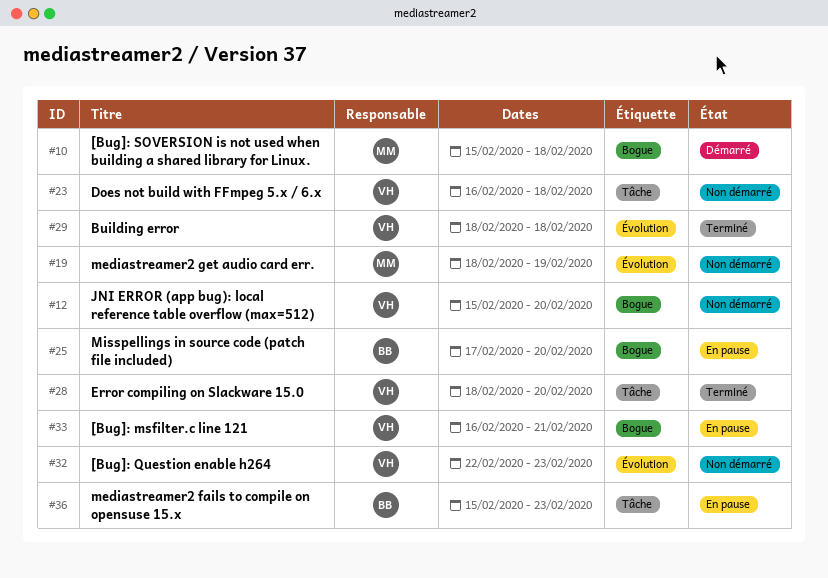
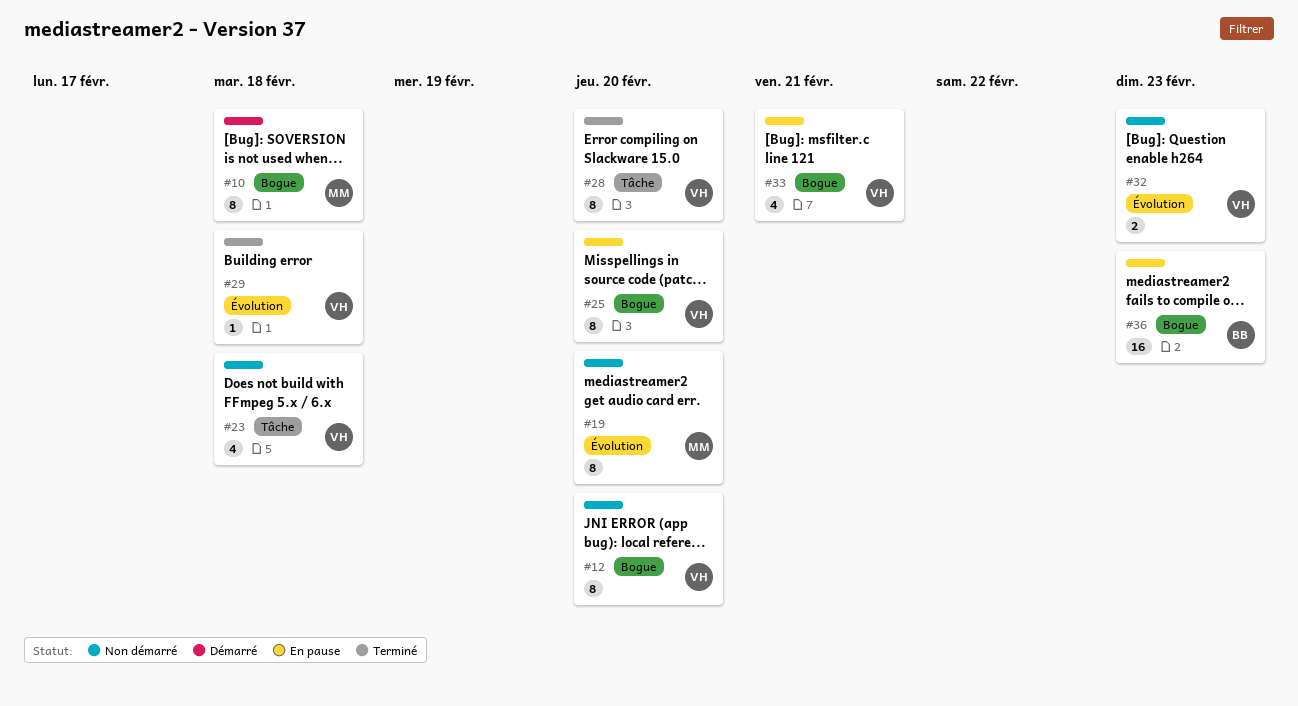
#19, due: Feb 19 -> Feb 20
#25, owner: BB -> VH
#36, label: Tâche -> Bogue

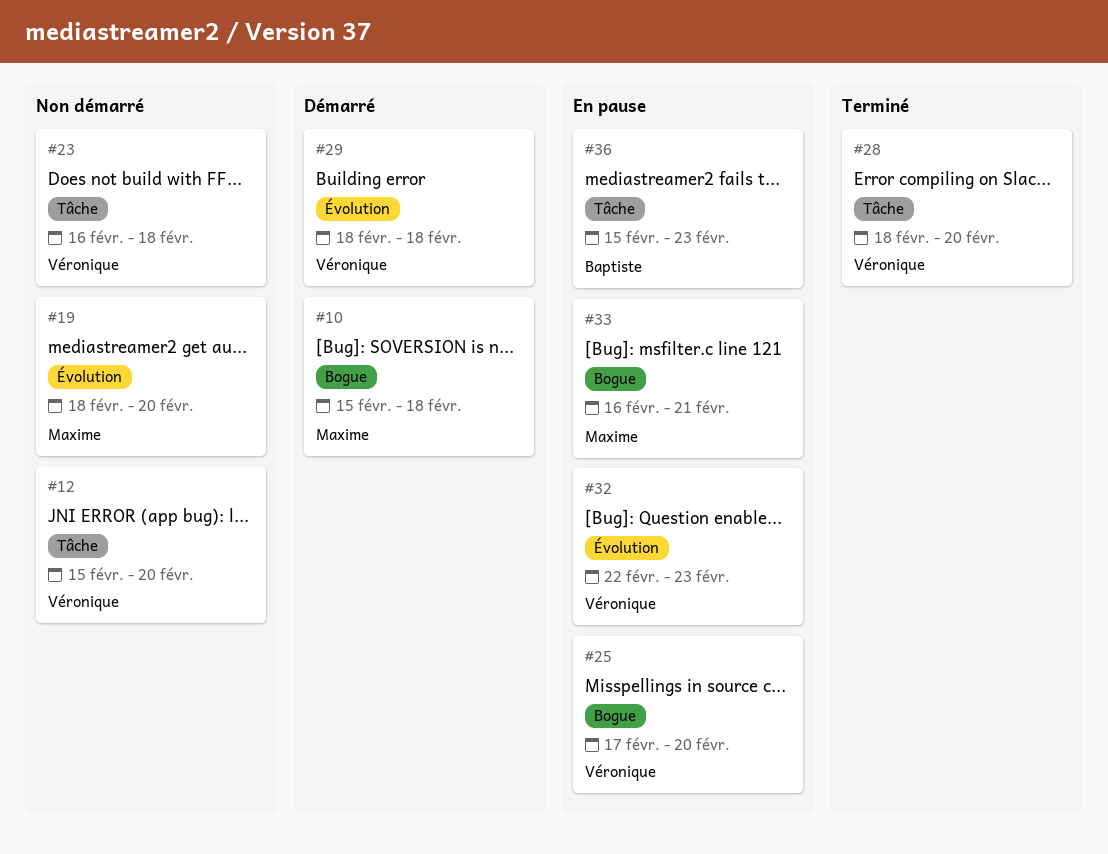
#12, label: Bogue -> Tâche
#29, status: Terminé -> Démarré
#32, status: Non démarré -> En pause
#33, owner: Véronique -> Maxime
#36, label: Bogue -> Tâche

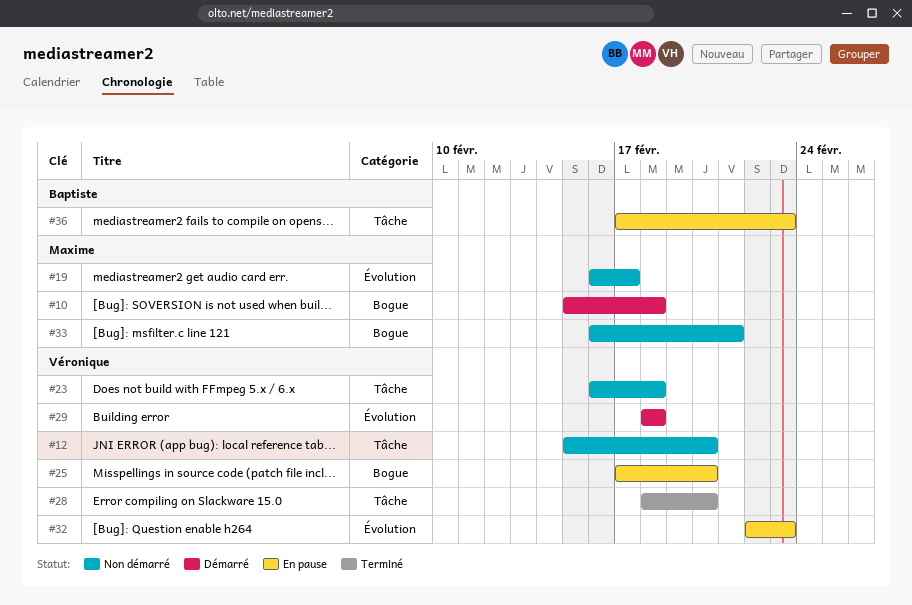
#19, start: Feb 18 -> Feb 16
#19, due: Feb 20 -> Feb 17
#33, status: En pause -> Non démarré
#36, start: Feb 15 -> Feb 17

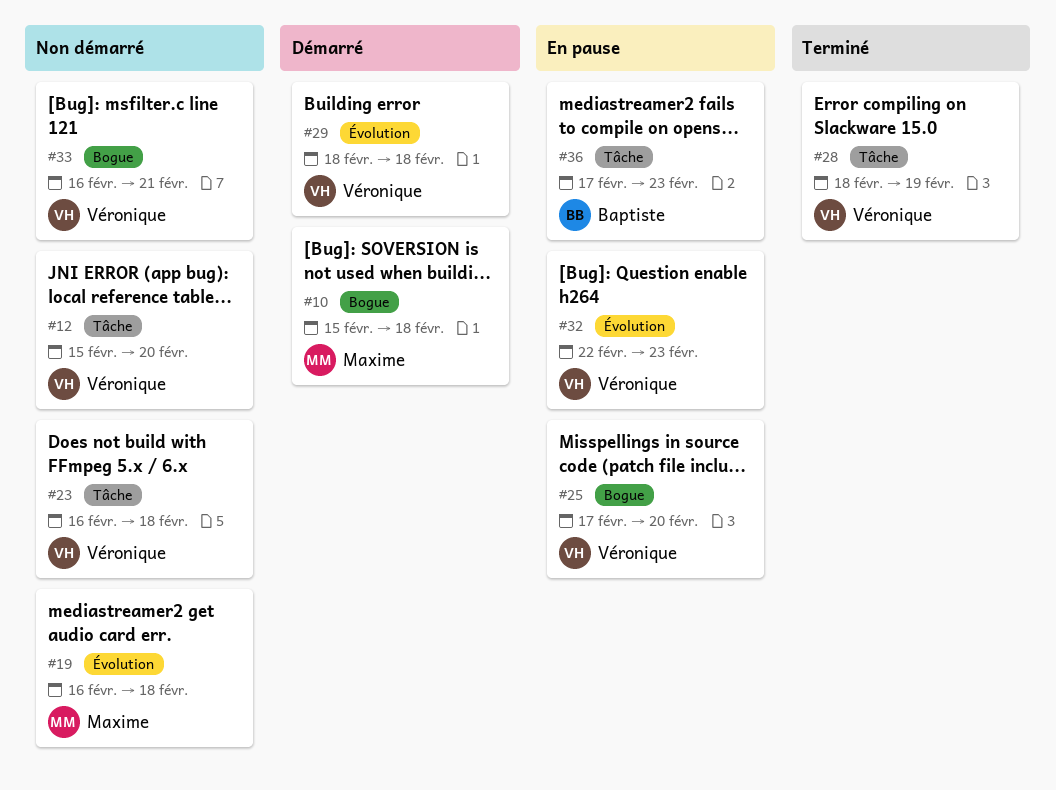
#19, due: Feb 17 -> Feb 18
#28, due: Feb 20 -> Feb 19
#33, owner: Maxime -> Véronique

